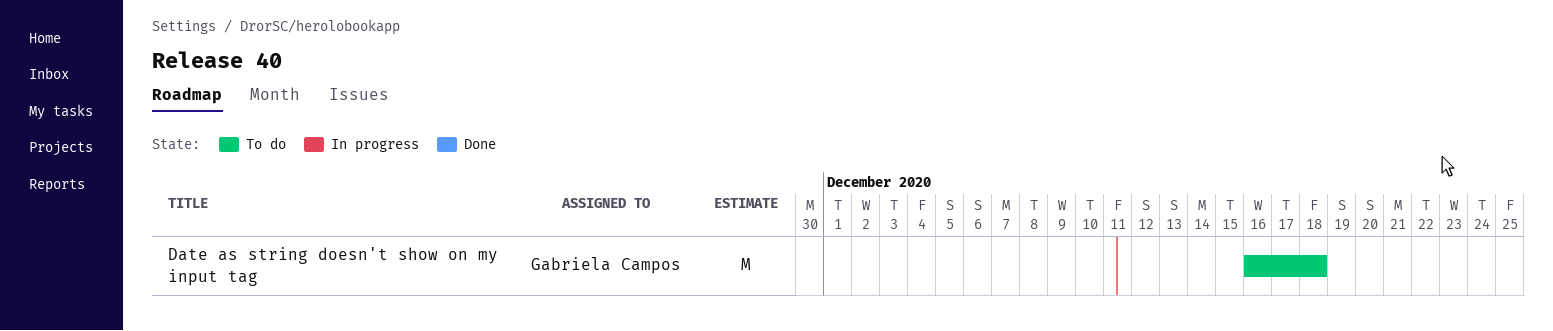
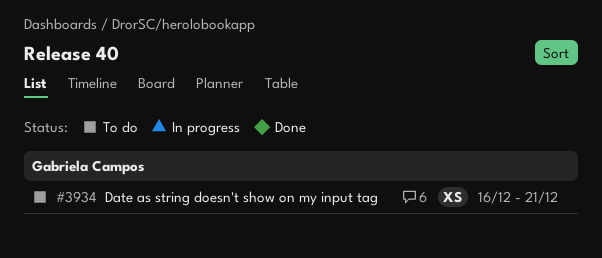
Date as string doesn't show on my input tag, estimate: M -> XS
Date as string doesn't show on my input tag, due: Dec 18 -> Dec 21

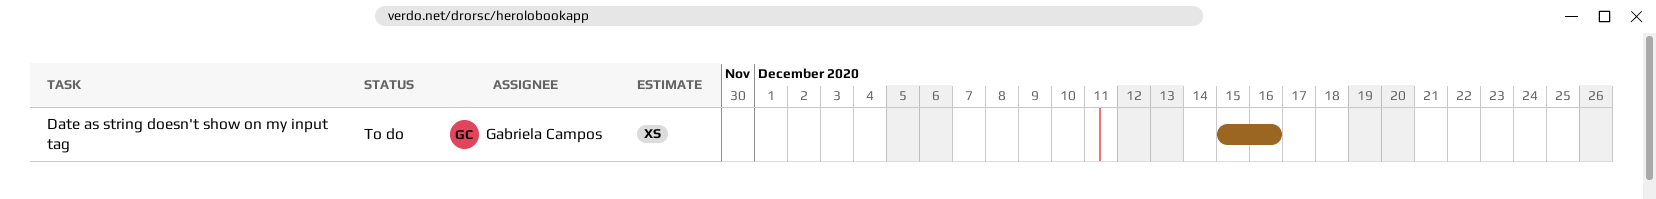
Date as string doesn't show on my input tag, start: Dec 16 -> Dec 15
Date as string doesn't show on my input tag, due: Dec 21 -> Dec 16

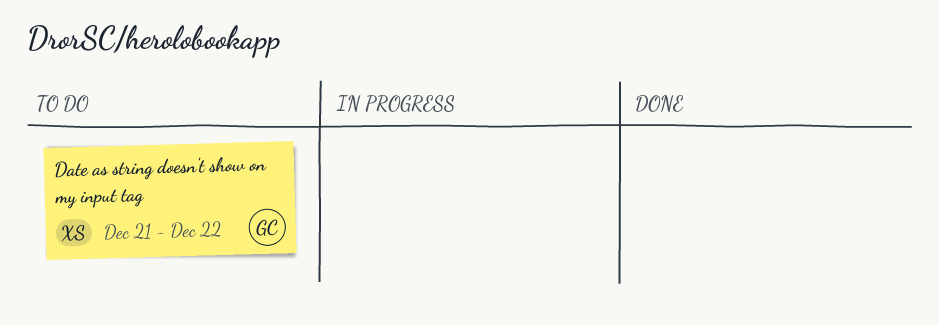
Date as string doesn't show on my input tag, start: Dec 15 -> Dec 21
Date as string doesn't show on my input tag, due: Dec 16 -> Dec 22

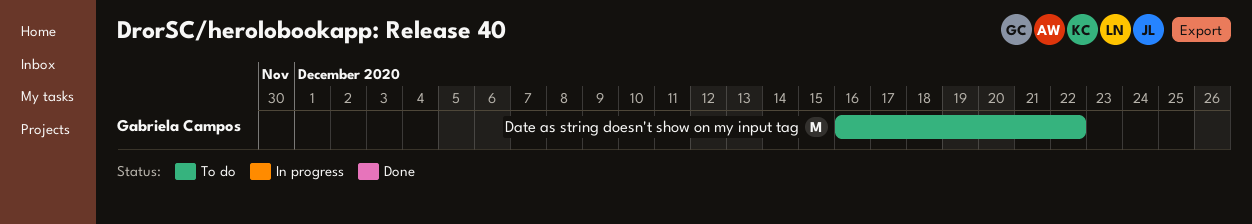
Date as string doesn't show on my input tag, estimate: XS -> M
Date as string doesn't show on my input tag, start: Dec 21 -> Dec 16

